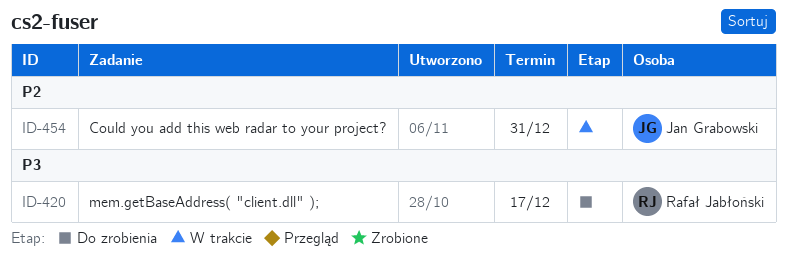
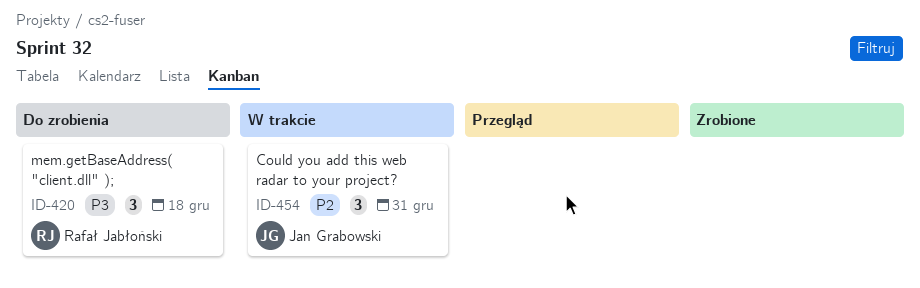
ID-420, due: Dec 17 -> Dec 18

